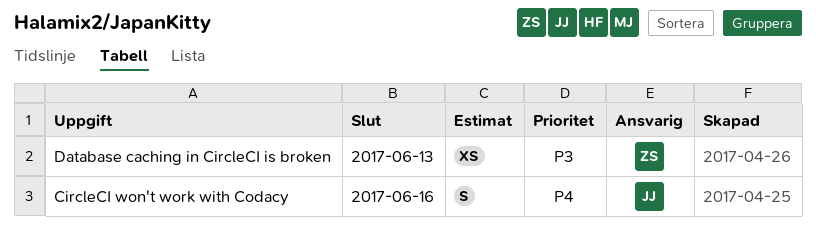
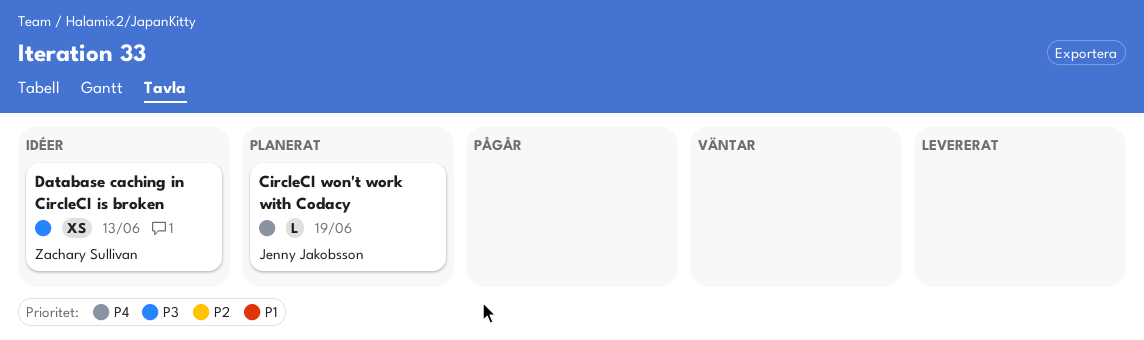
CircleCI won't work with Codacy, estimate: S -> L
CircleCI won't work with Codacy, due: Jun 16 -> Jun 19

